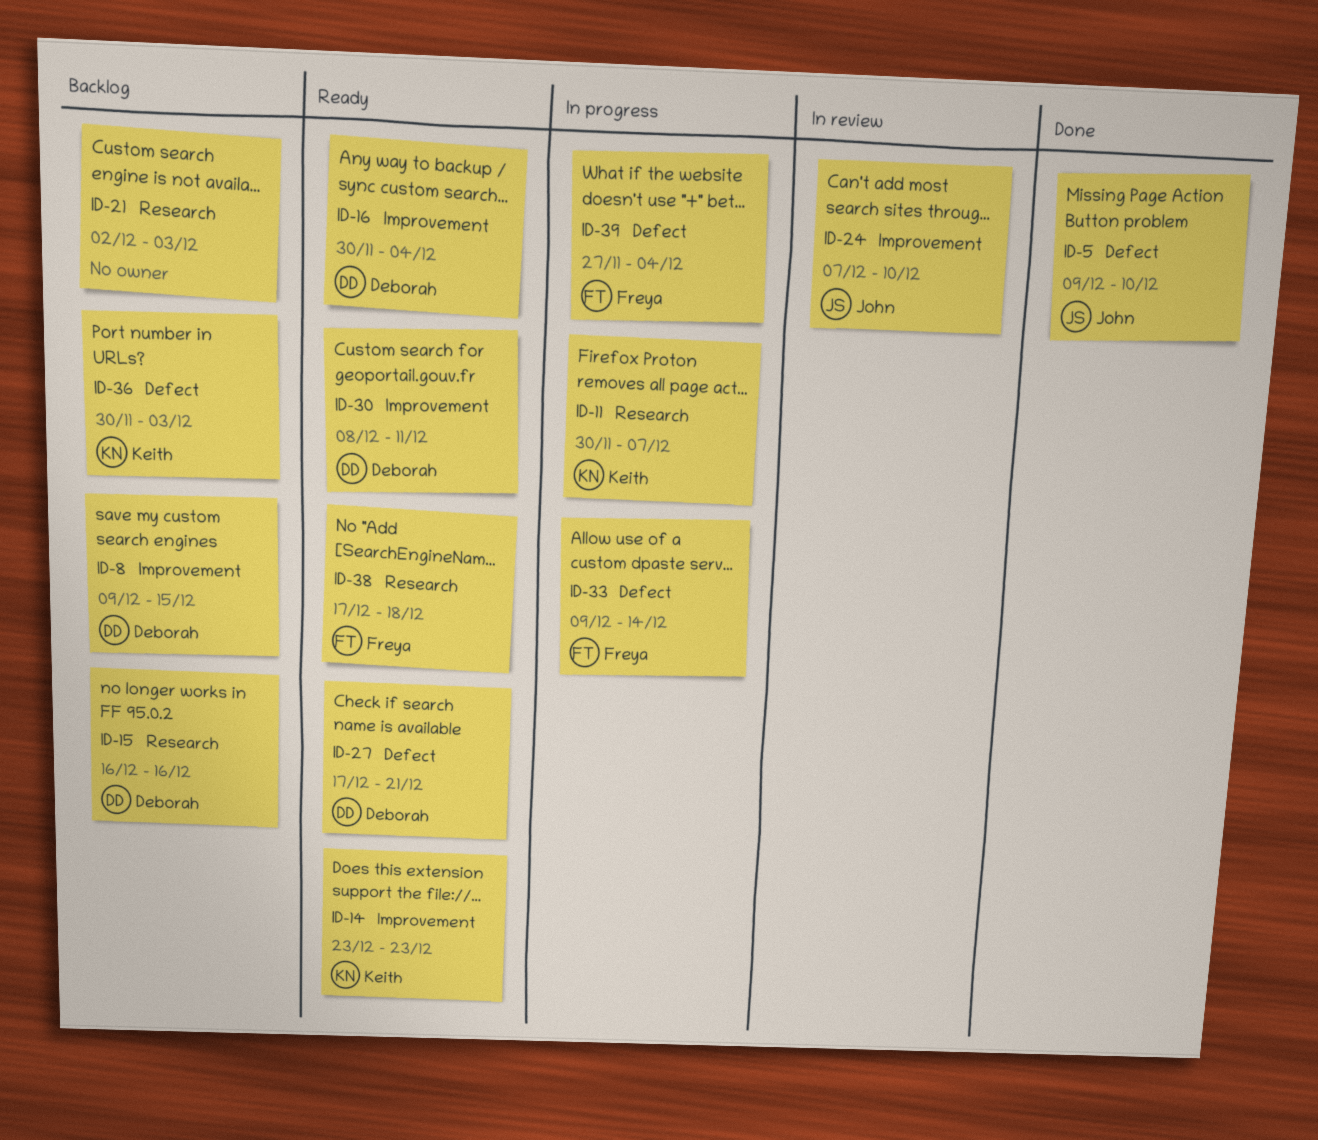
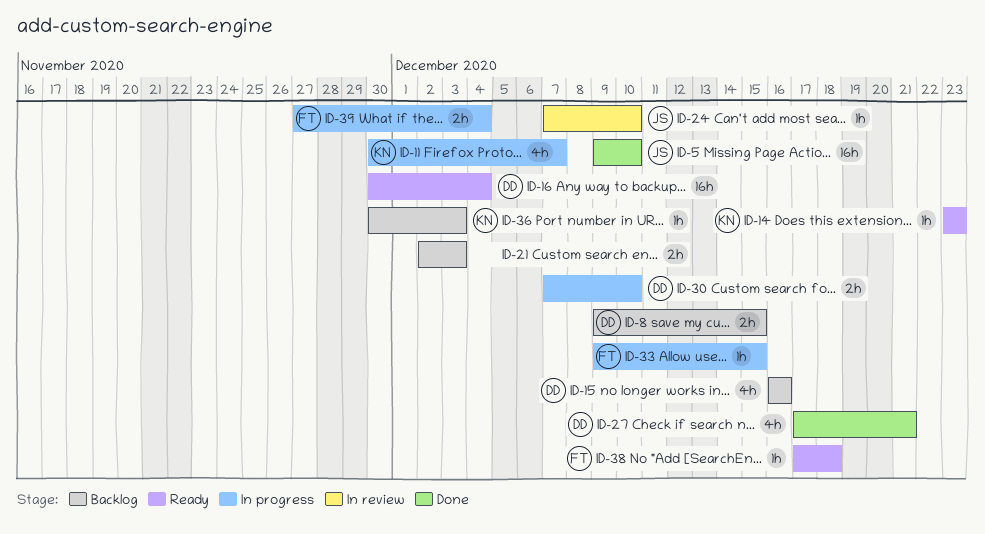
ID-27, status: Ready -> Done
ID-30, status: Ready -> In progress
ID-30, start: Dec 8 -> Dec 7
ID-30, due: Dec 11 -> Dec 10
ID-33, due: Dec 14 -> Dec 15

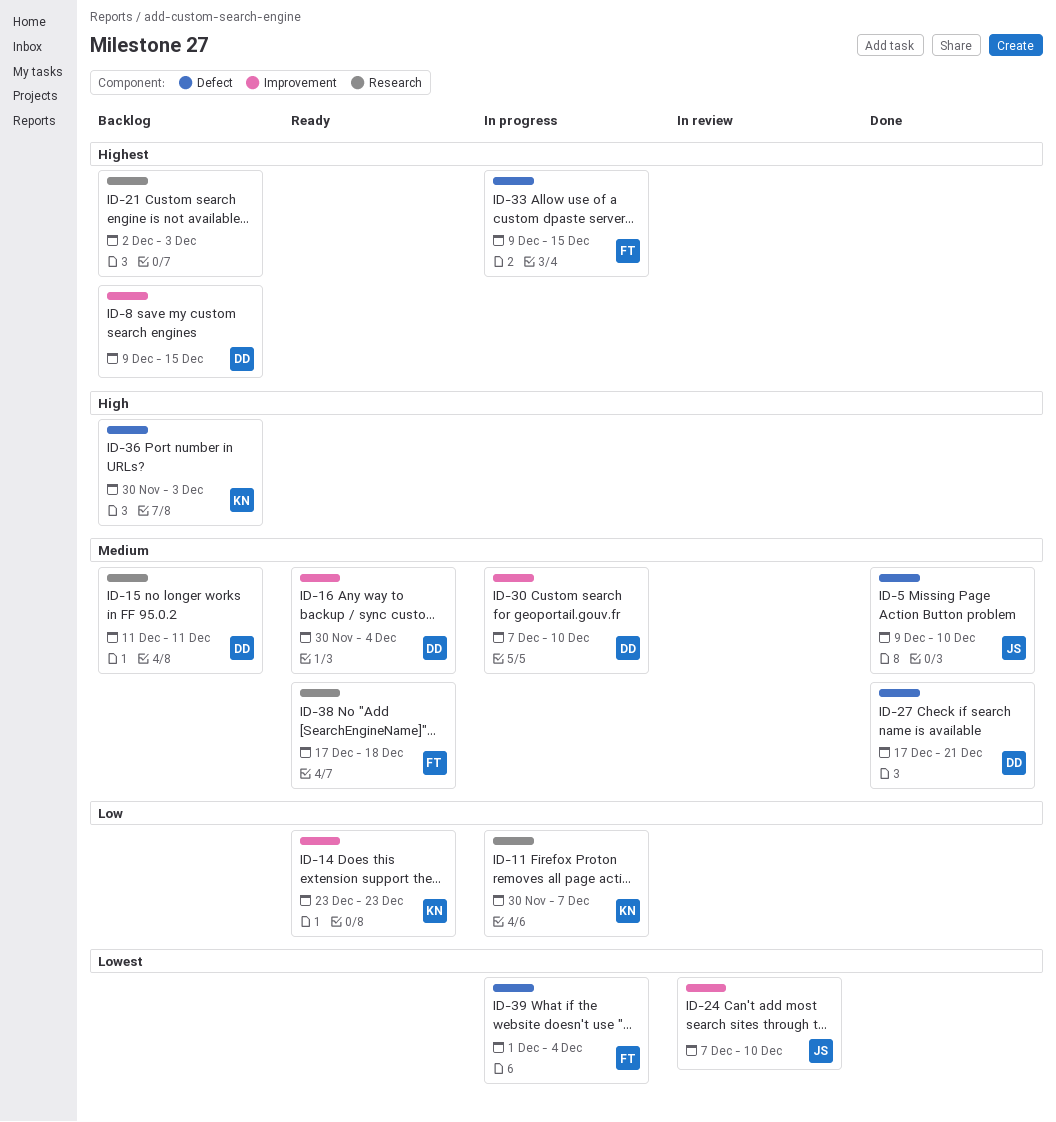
ID-15, start: Dec 16 -> Dec 11
ID-15, due: Dec 16 -> Dec 11
ID-39, start: Nov 27 -> Dec 1

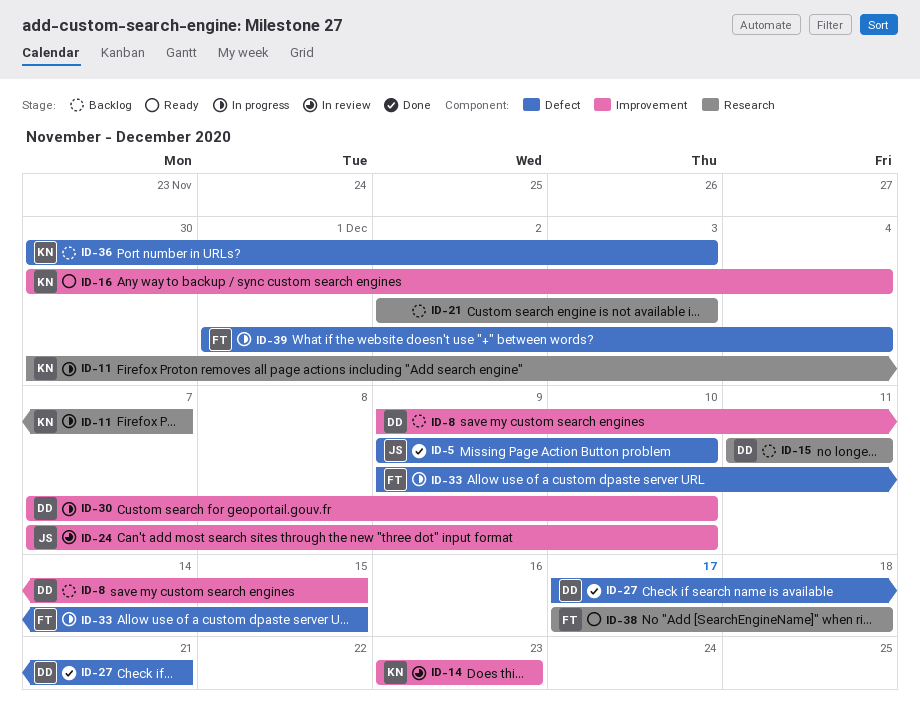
ID-14, status: Ready -> In review
ID-16, owner: DD -> KN

